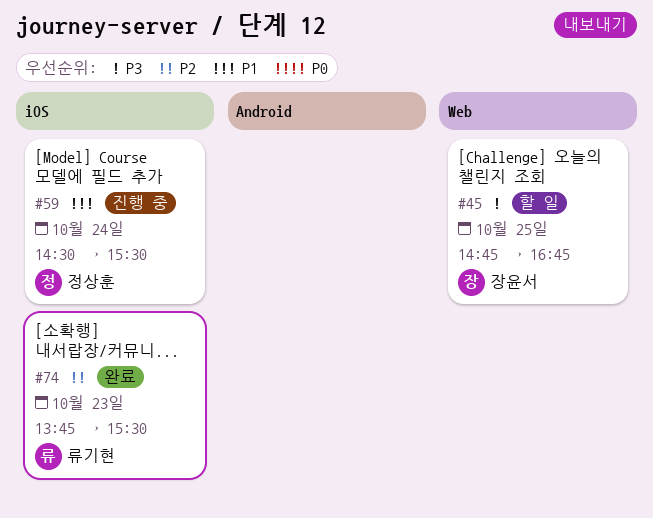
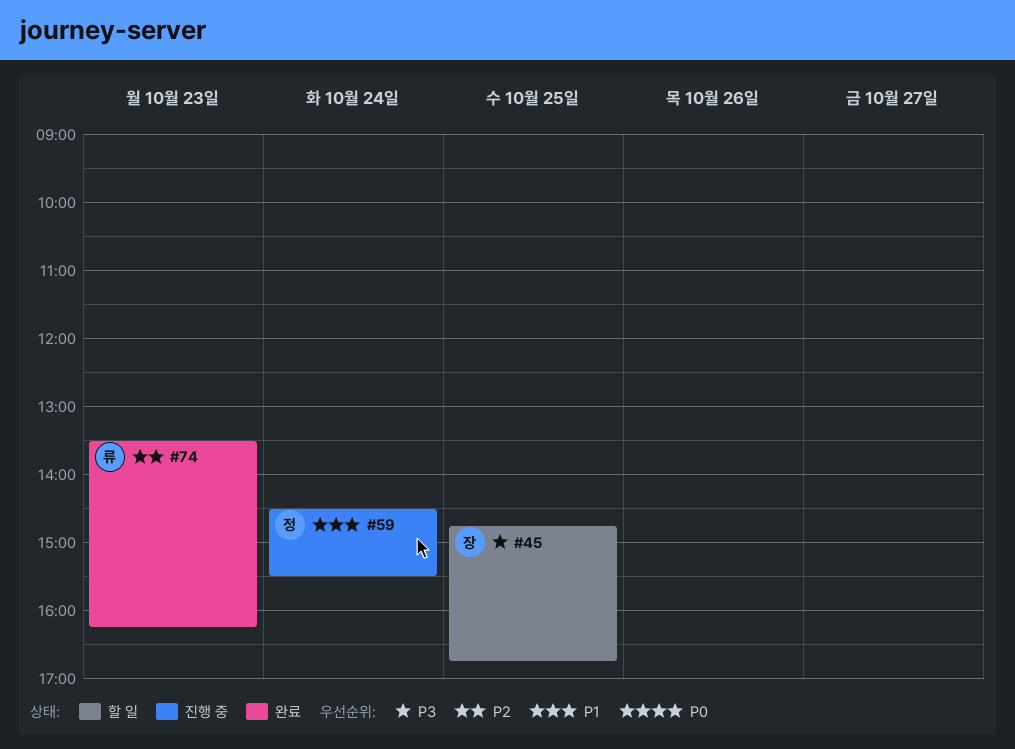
#74, begins: 13:45 -> 13:30
#74, ends: 15:30 -> 16:15

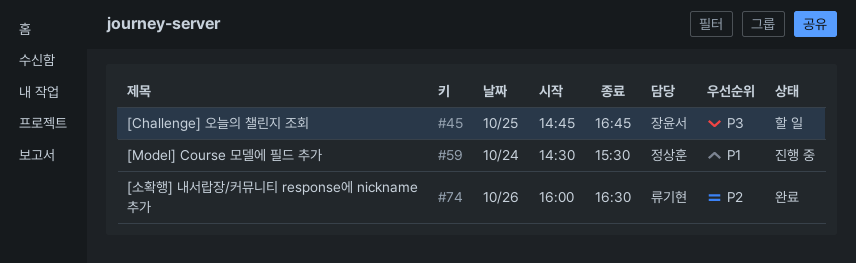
#74, day: Oct 23 -> Oct 26
#74, begins: 13:30 -> 16:00
#74, ends: 16:15 -> 16:30

